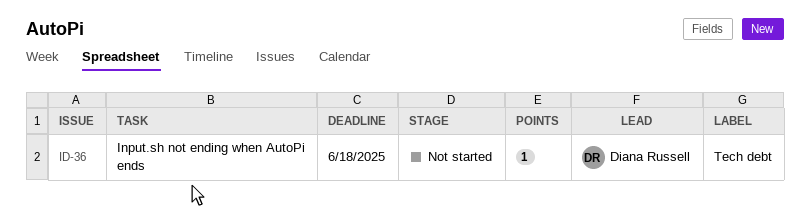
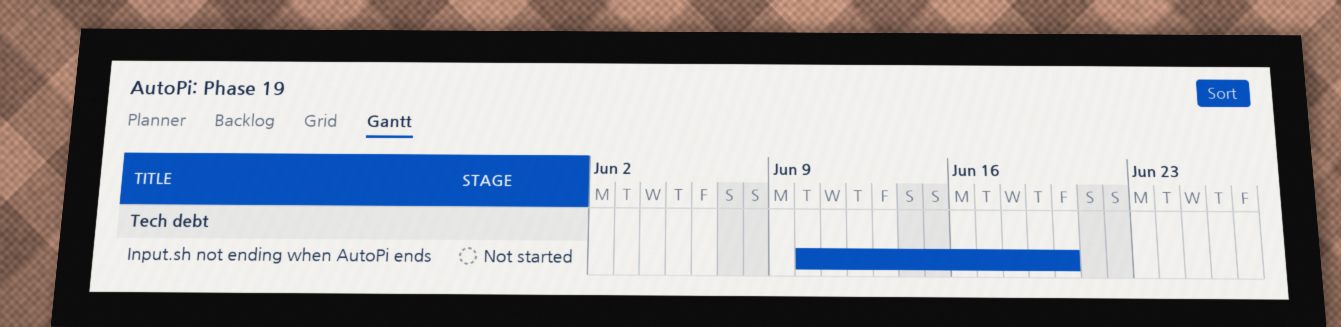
Input.sh not ending when AutoPi ends, due: Jun 18 -> Jun 20

